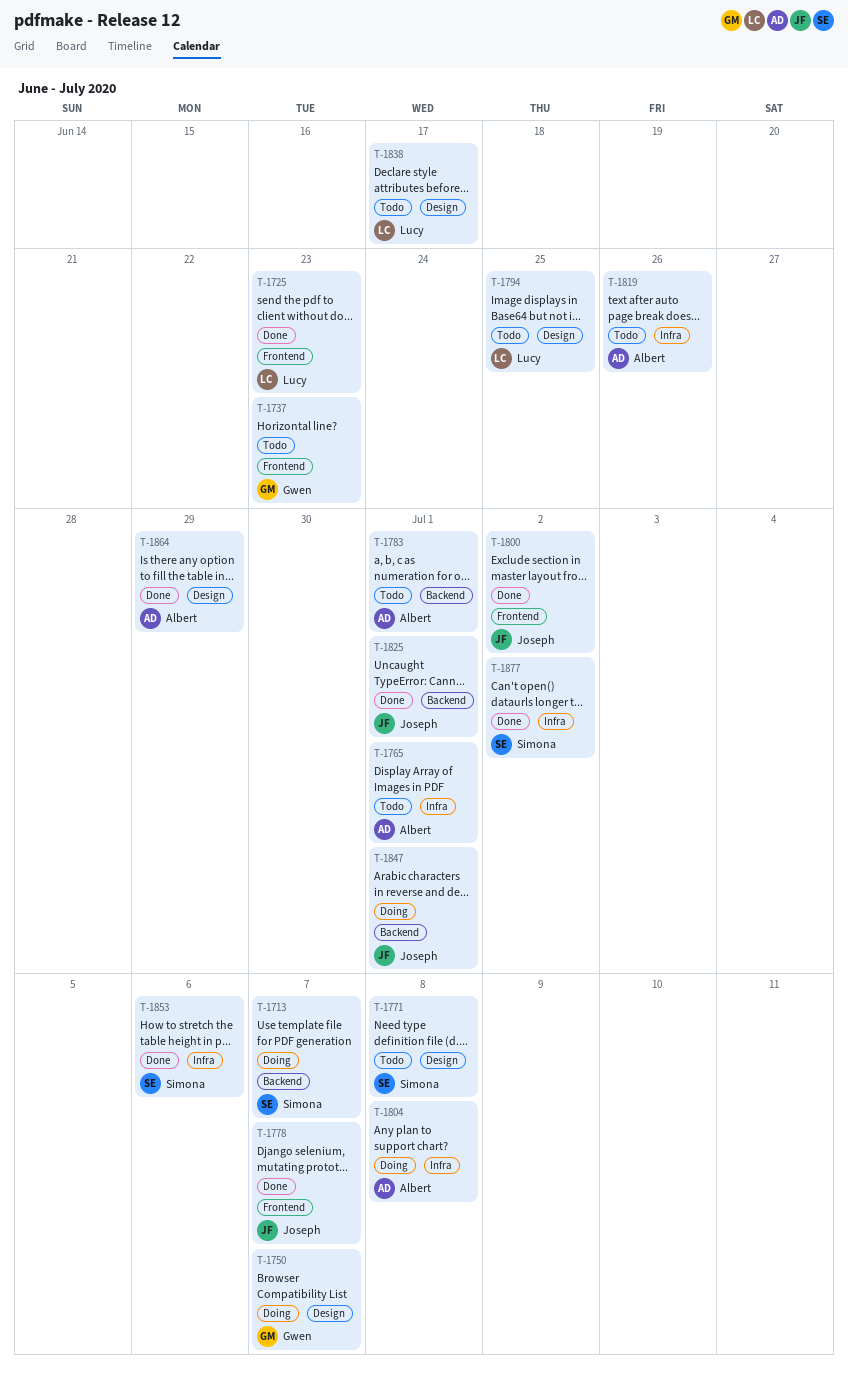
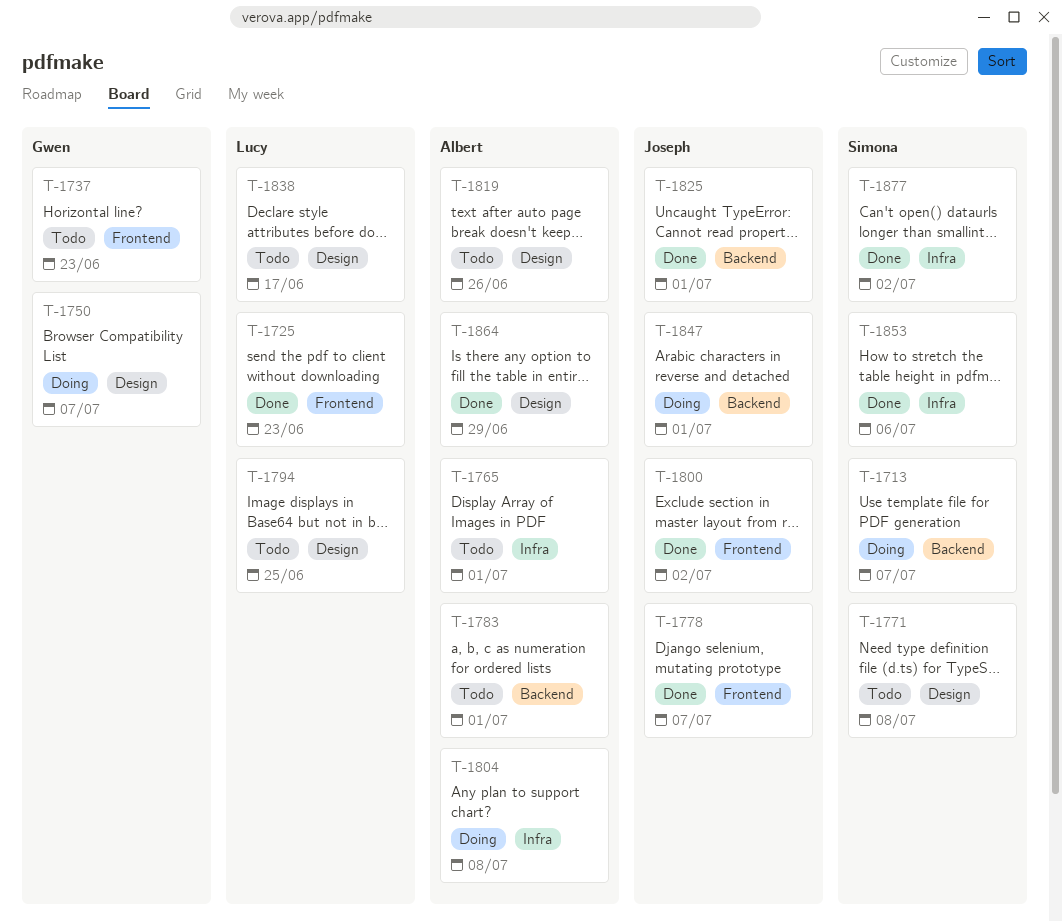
T-1819, label: Infra -> Design

